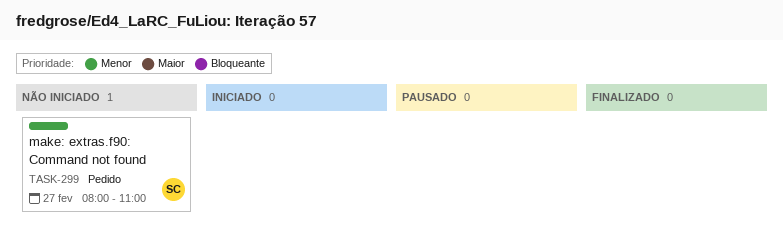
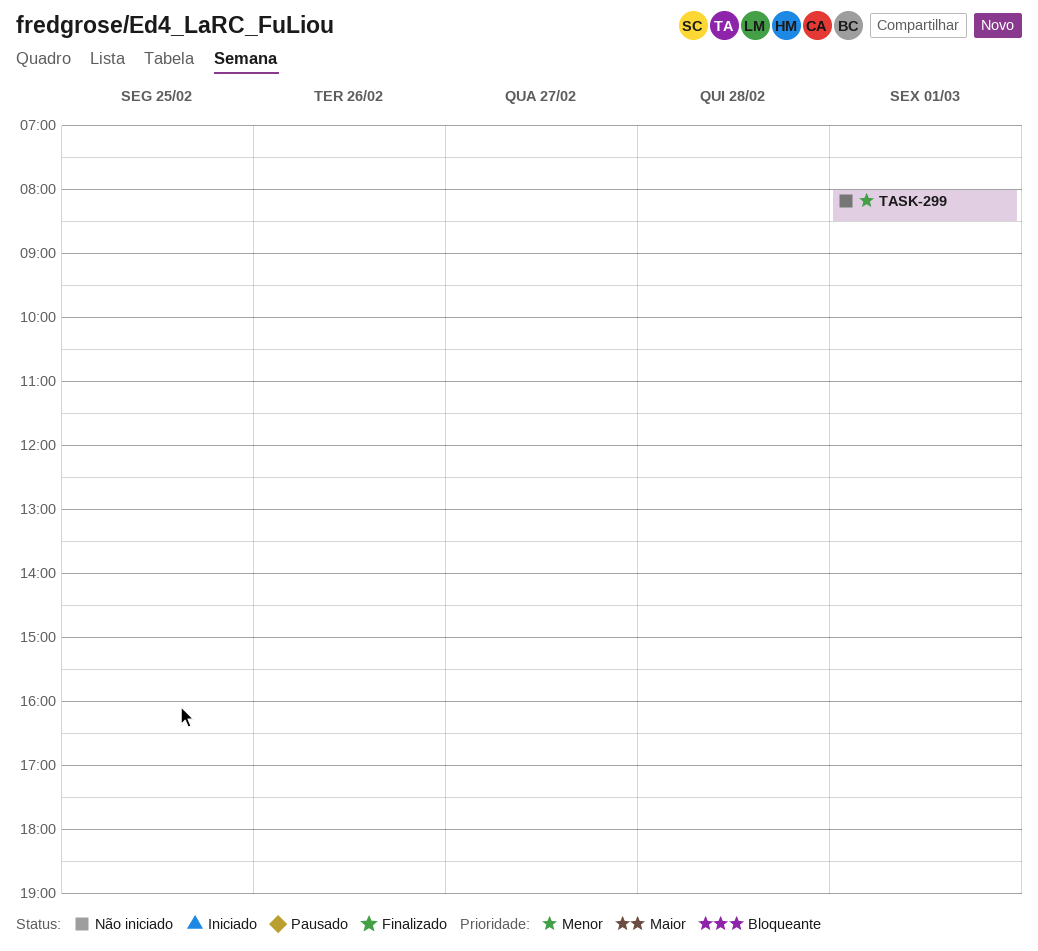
TASK-299, day: Feb 27 -> Mar 1
TASK-299, ends: 11:00 -> 08:30

